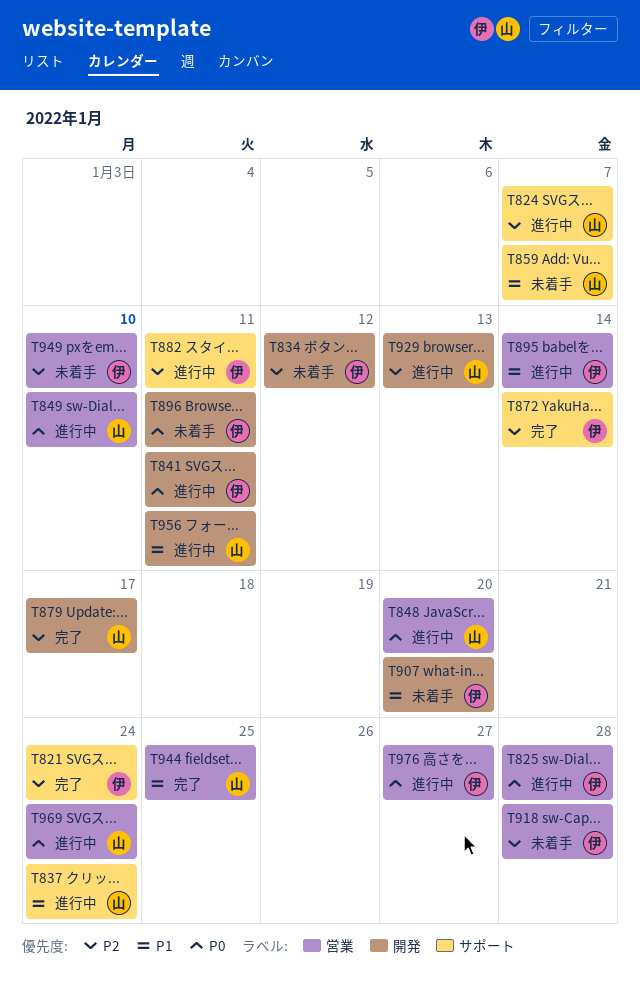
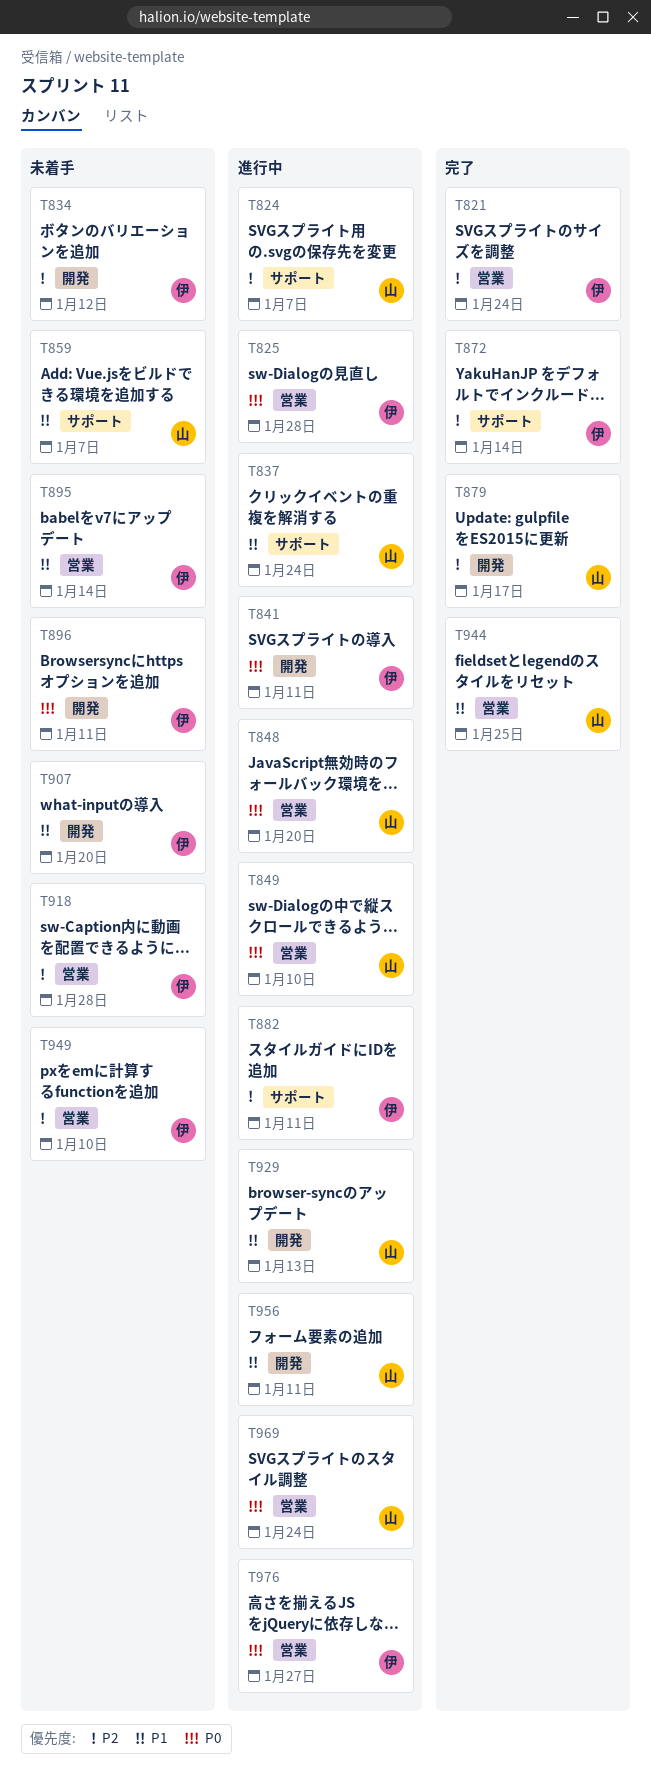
T821, label: サポート -> 営業
T895, status: 進行中 -> 未着手
T929, priority: P2 -> P1

